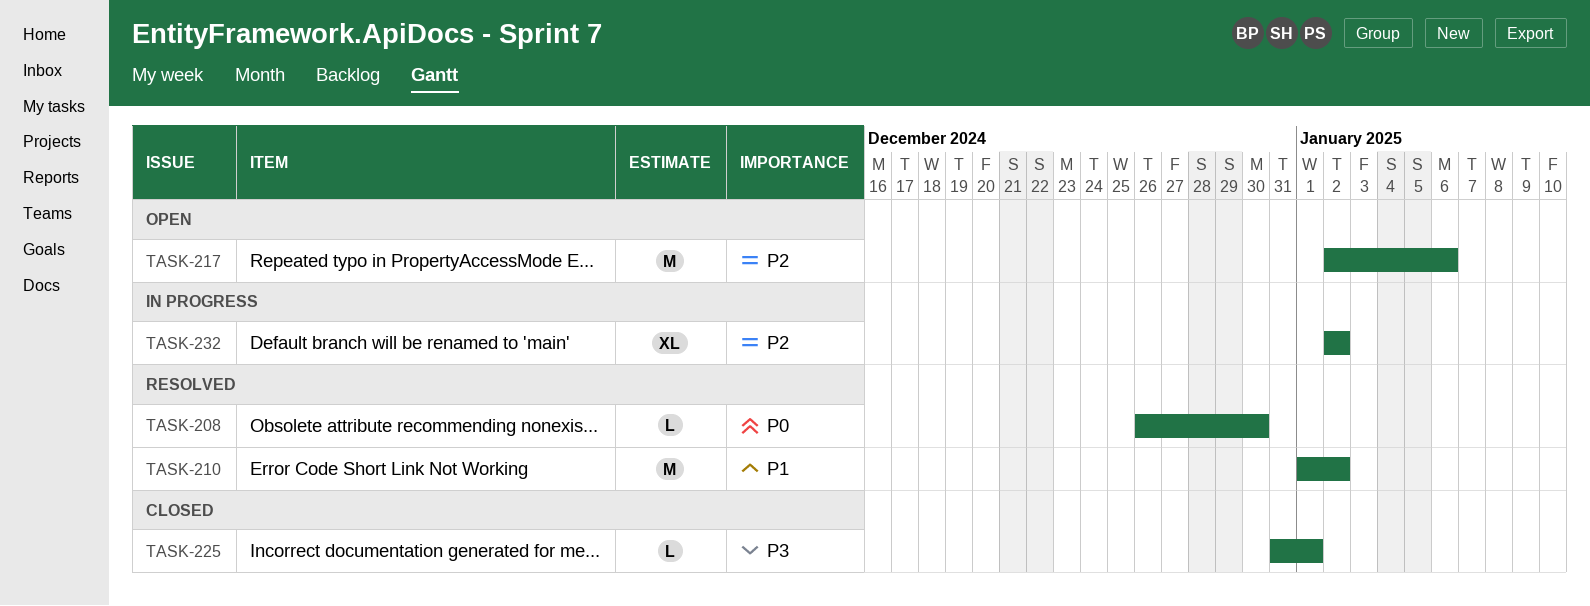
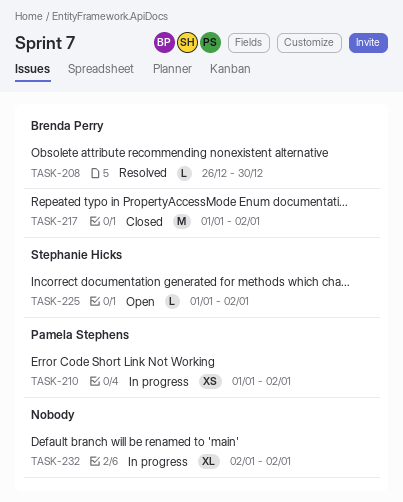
TASK-210, status: Resolved -> In progress
TASK-210, estimate: M -> XS
TASK-217, status: Open -> Closed
TASK-217, start: Jan 2 -> Jan 1
TASK-217, due: Jan 6 -> Jan 2
TASK-225, status: Closed -> Open
TASK-225, start: Dec 31 -> Jan 1
TASK-225, due: Jan 1 -> Jan 2

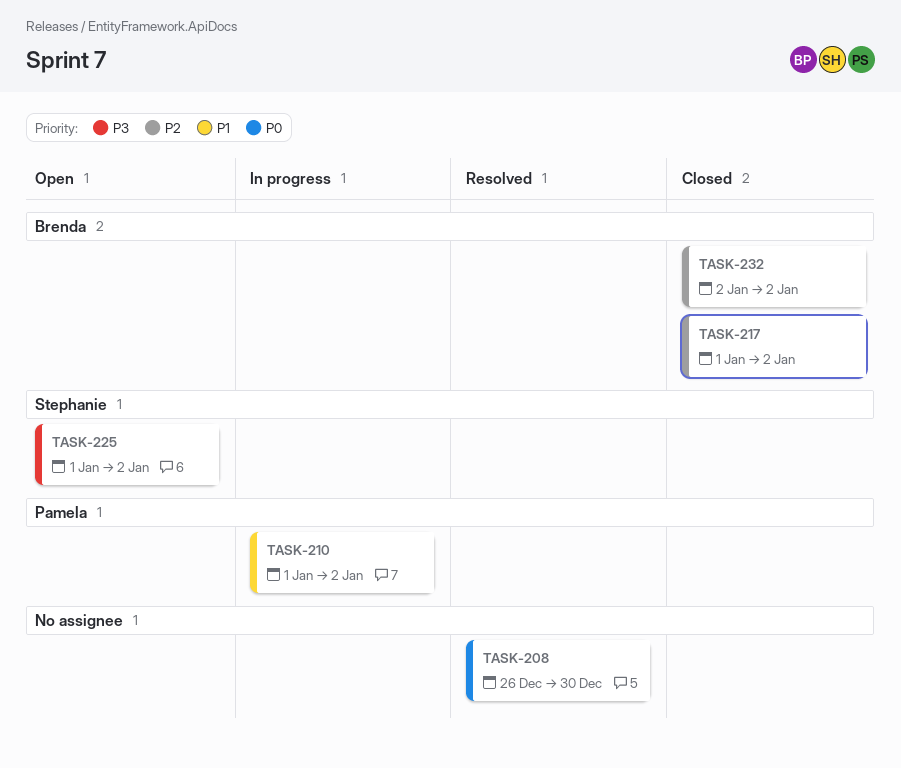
TASK-208, owner: Brenda Perry -> none
TASK-232, status: In progress -> Closed
TASK-232, owner: none -> Brenda Perry

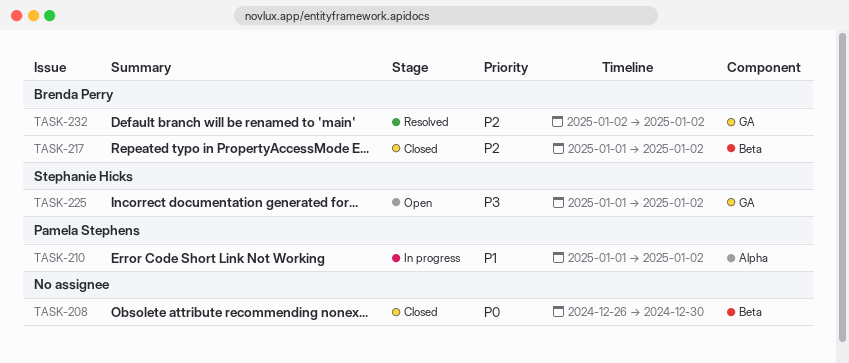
TASK-208, status: Resolved -> Closed
TASK-232, status: Closed -> Resolved

